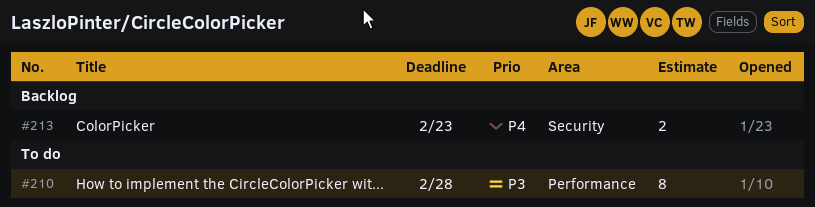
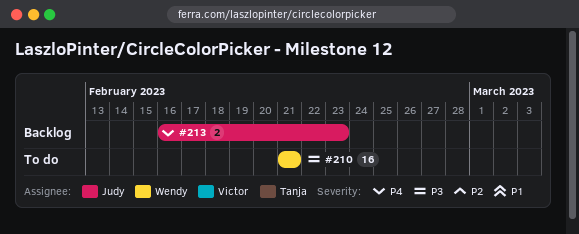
#210, estimate: 8 -> 16
#210, due: Feb 28 -> Feb 21

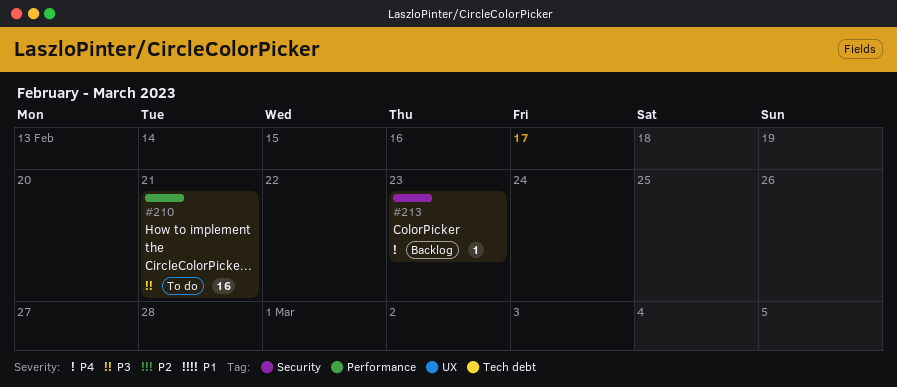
#213, estimate: 2 -> 1

